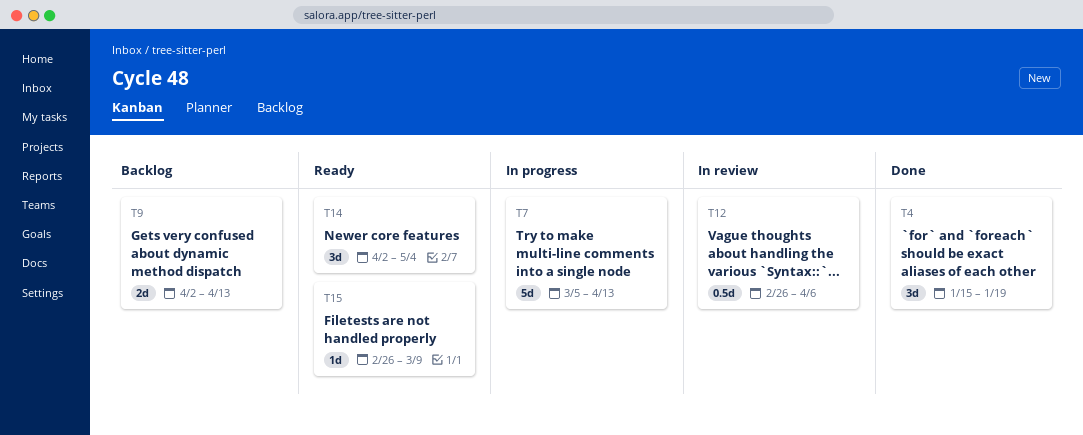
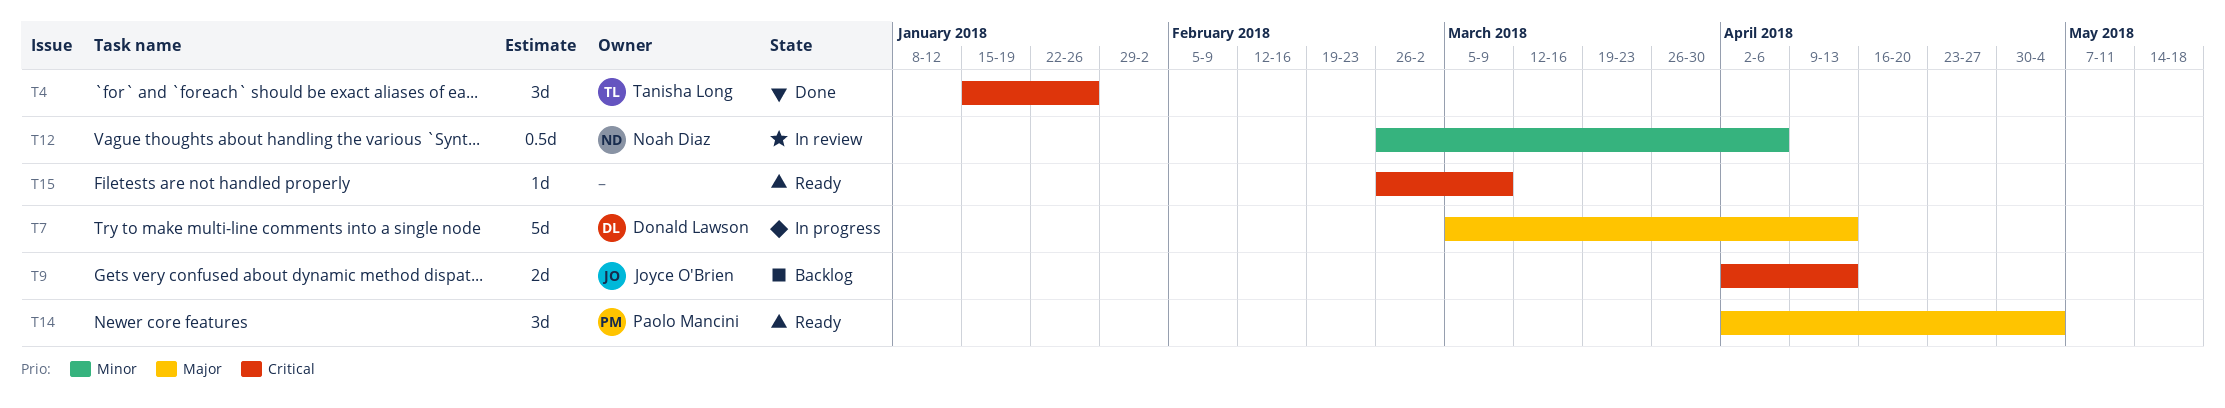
T4, due: Jan 19 -> Jan 26

